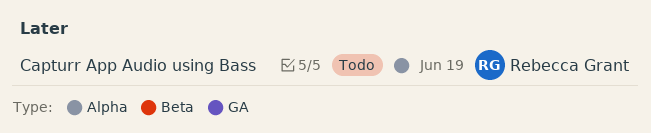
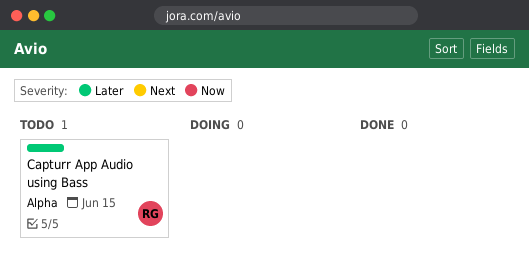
Capturr App Audio using Bass, due: Jun 19 -> Jun 15

